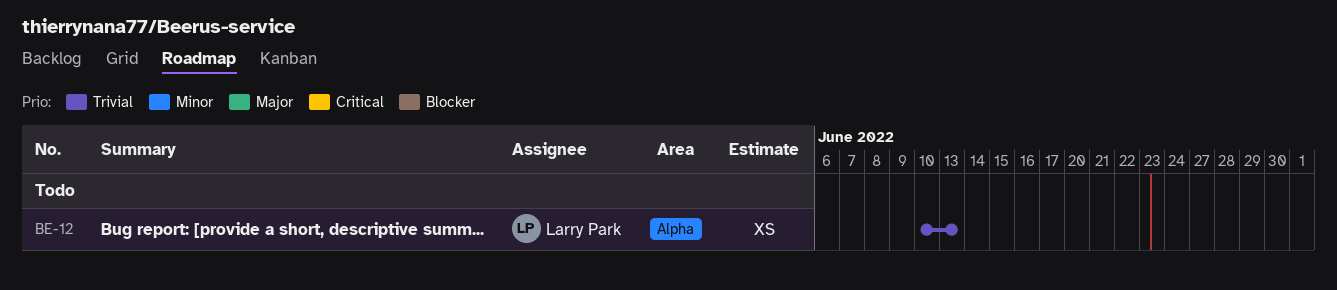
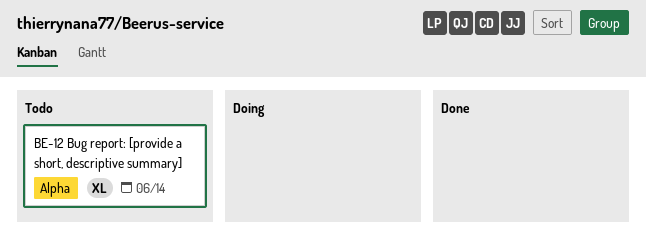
BE-12, estimate: XS -> XL
BE-12, due: Jun 13 -> Jun 14

